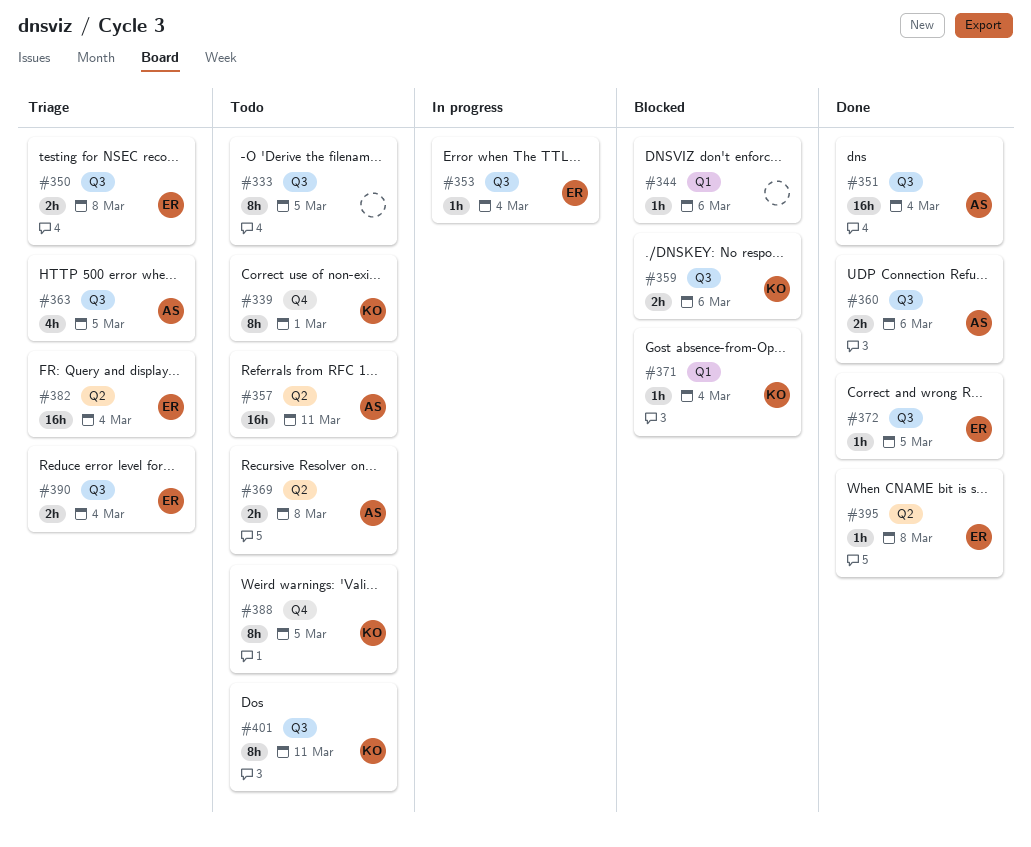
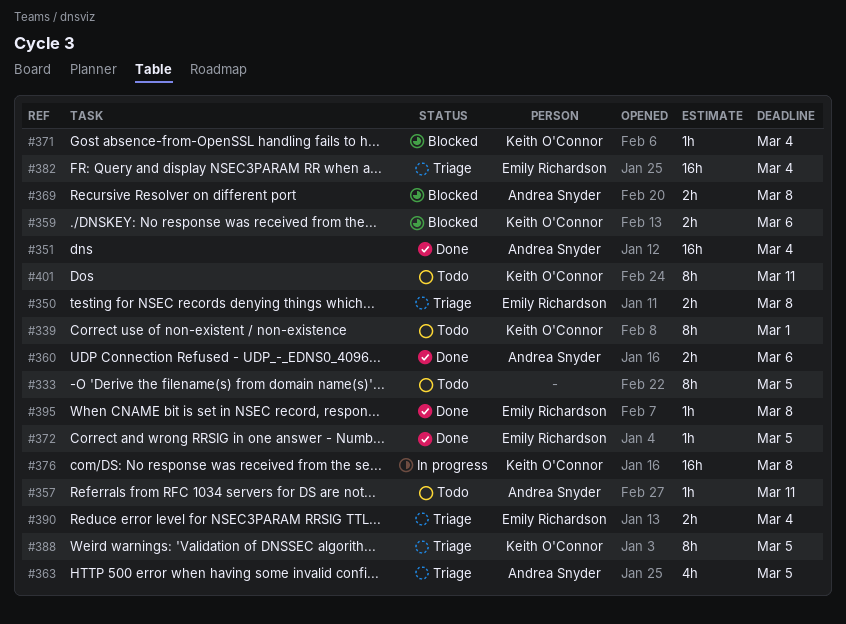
#344: present -> none
#353: present -> none
#357, estimate: 16h -> 1h
#369, status: Todo -> Blocked
#376: none -> present
#388, status: Todo -> Triage

